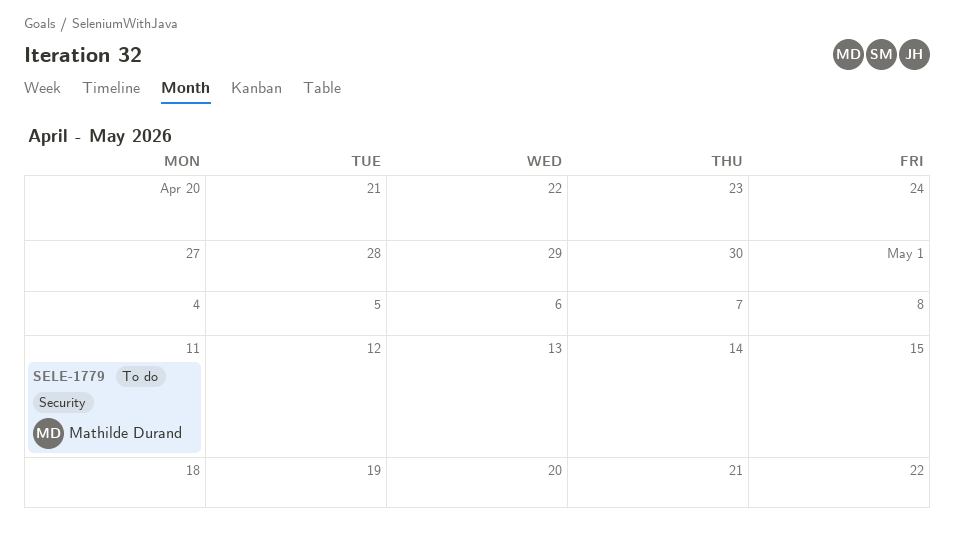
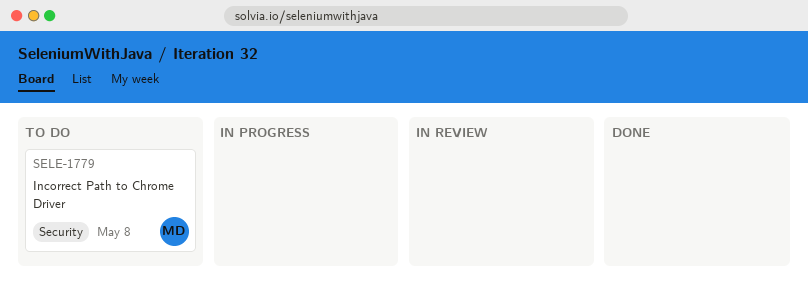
SELE-1779, due: May 11 -> May 8

